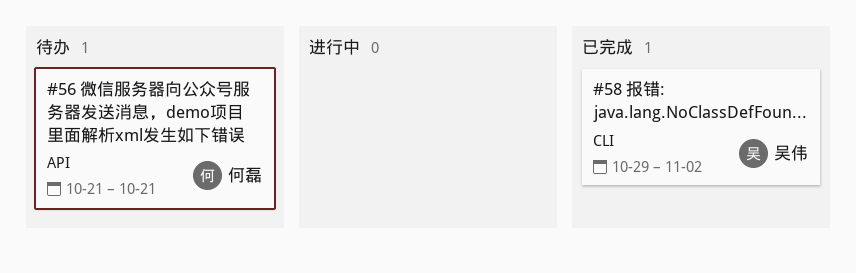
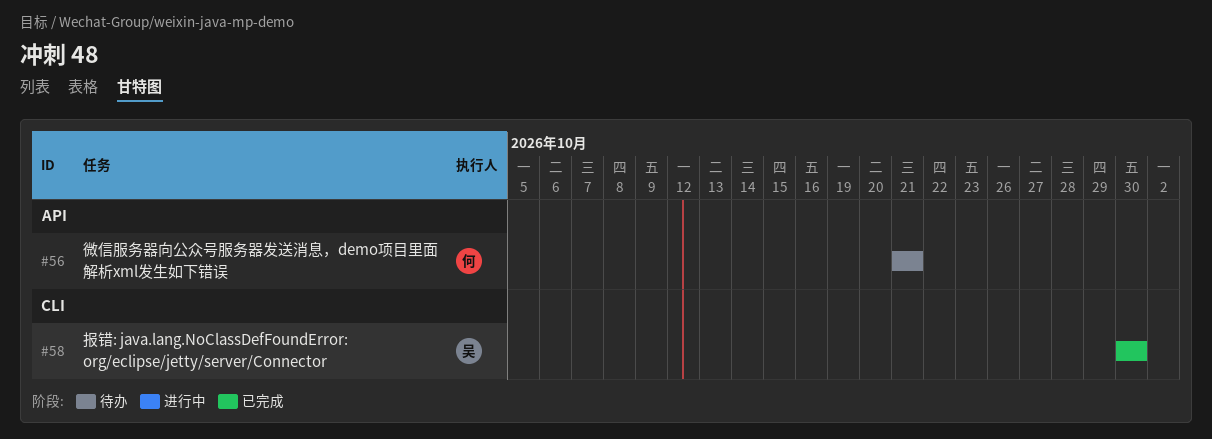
#58, start: Oct 29 -> Oct 30
#58, due: Nov 2 -> Oct 30

